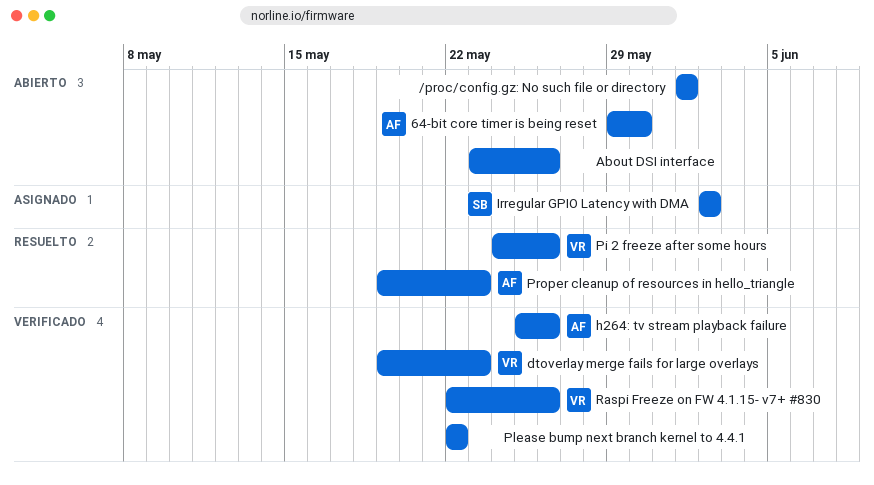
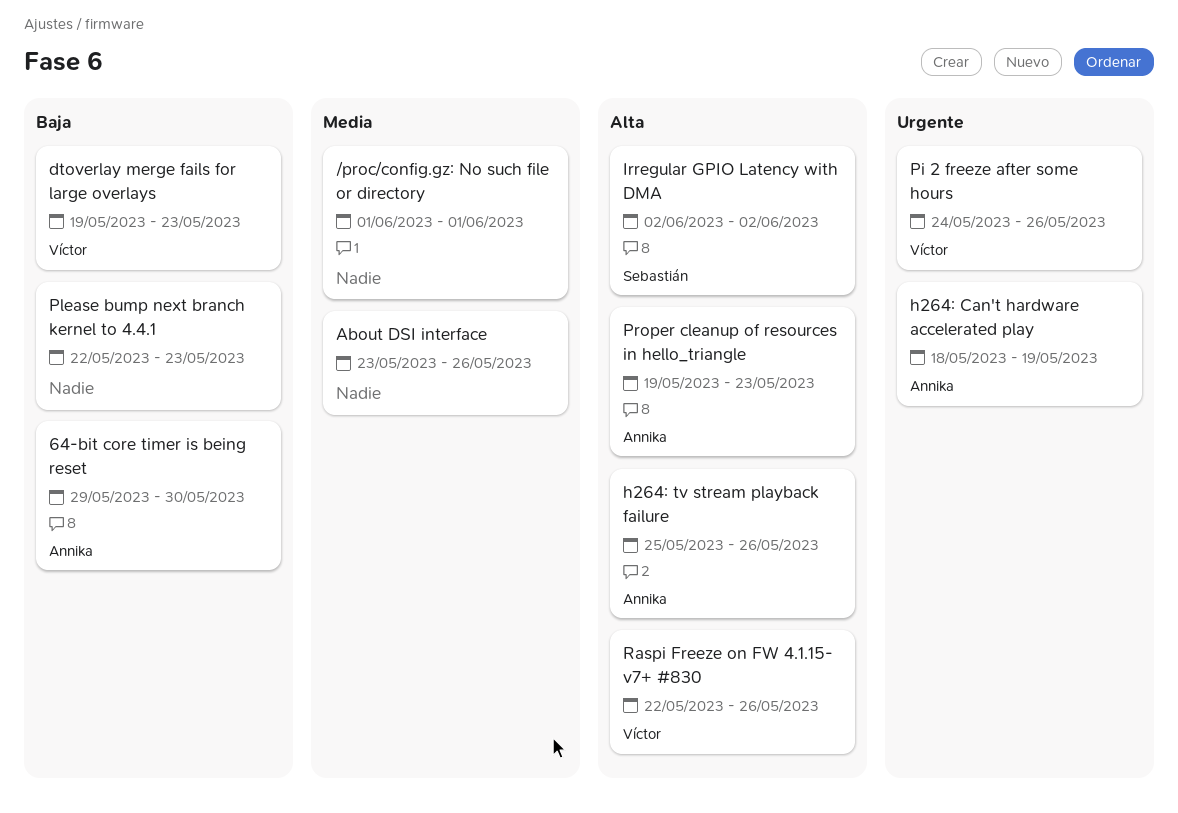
h264: Can't hardware accelerated play: none -> present
Please bump next branch kernel to 4.4.1, due: May 22 -> May 23

